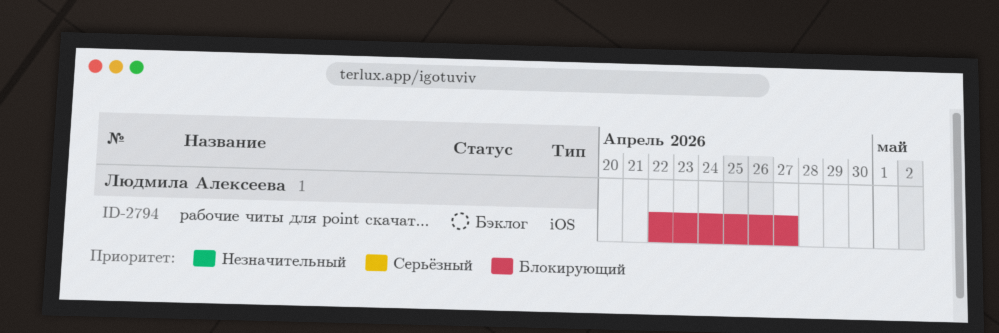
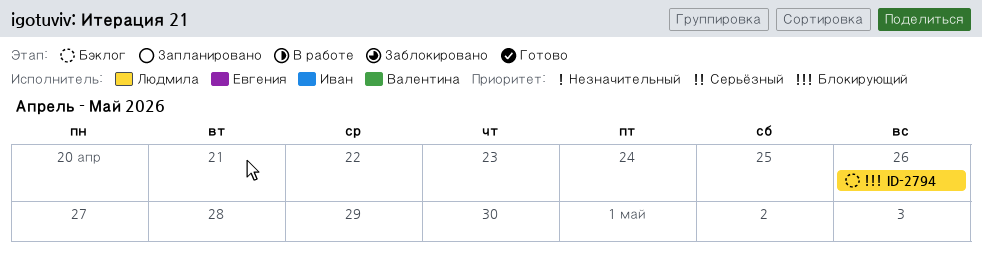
ID-2794, start: Apr 22 -> Apr 26
ID-2794, due: Apr 27 -> Apr 26

